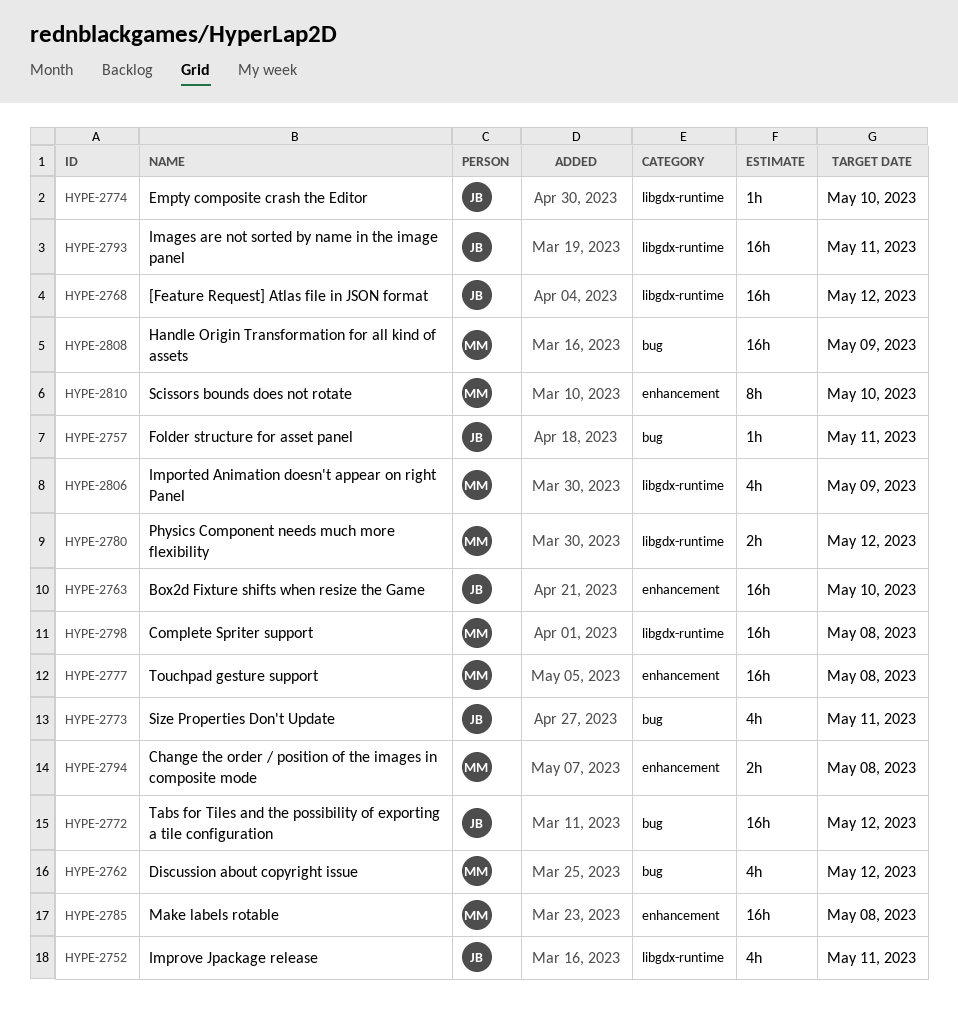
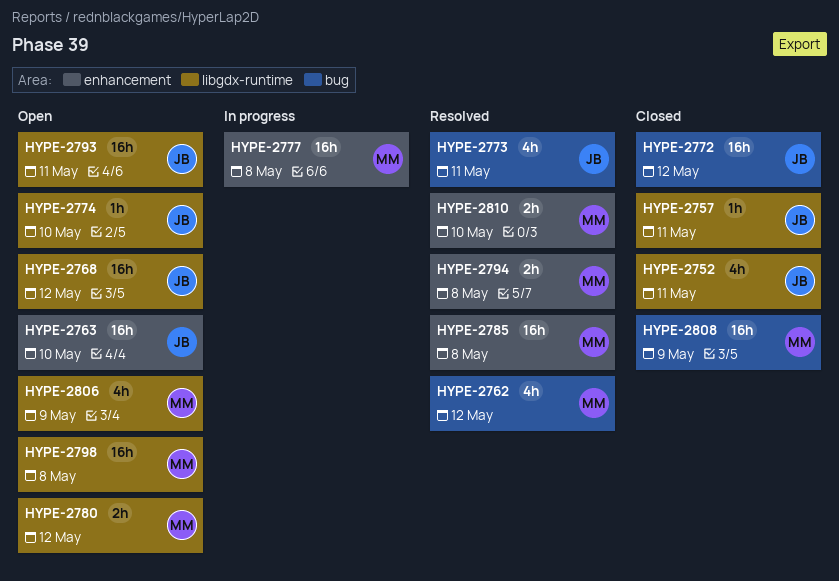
HYPE-2757, label: bug -> libgdx-runtime
HYPE-2810, estimate: 8h -> 2h

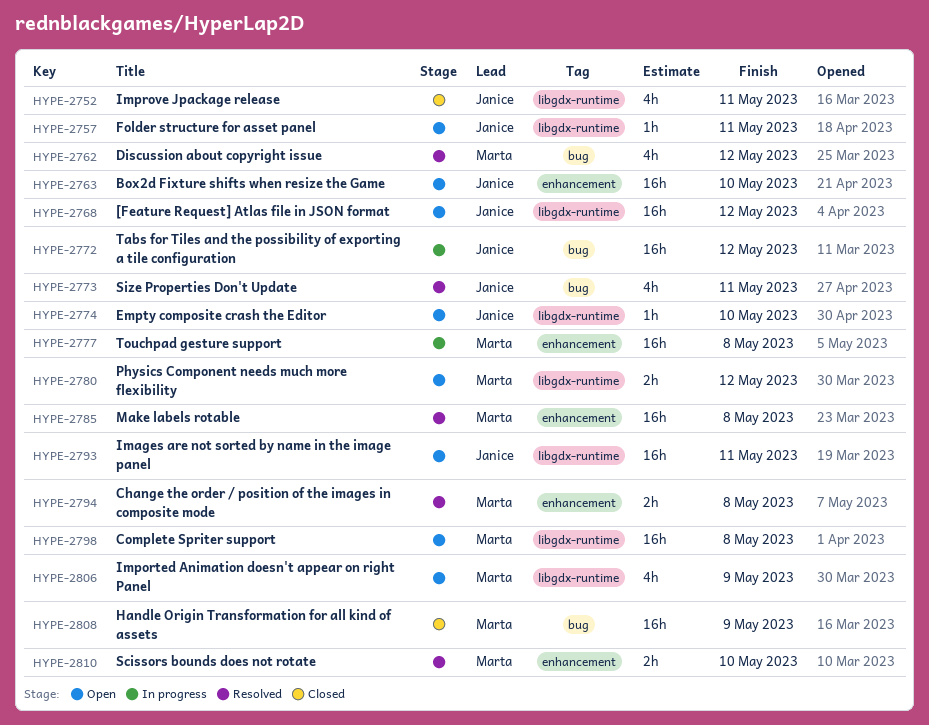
HYPE-2757, status: Closed -> Open
HYPE-2772, status: Closed -> In progress

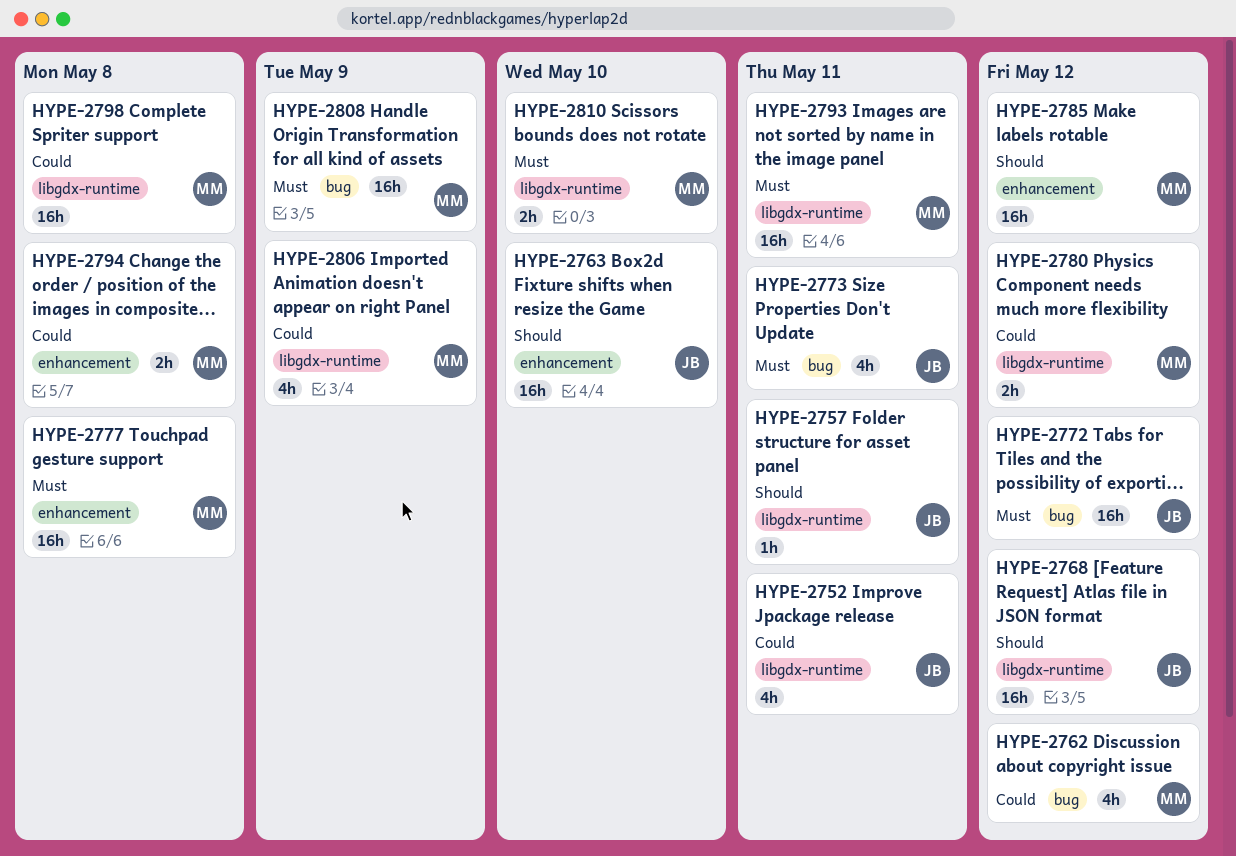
HYPE-2774: present -> none
HYPE-2785, due: May 8 -> May 12
HYPE-2793, owner: Janice -> Marta
HYPE-2810, label: enhancement -> libgdx-runtime

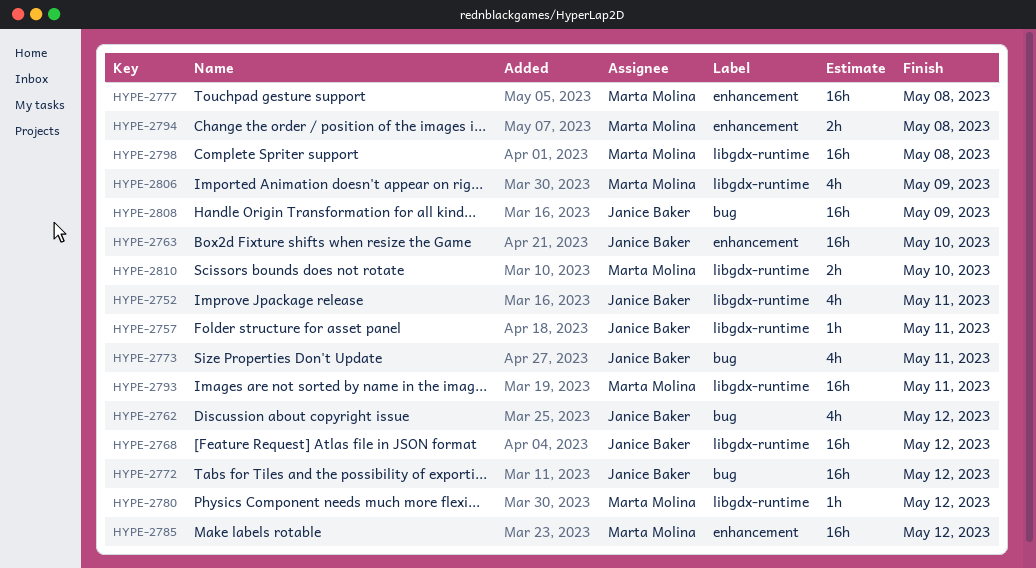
HYPE-2762, owner: Marta Molina -> Janice Baker
HYPE-2780, estimate: 2h -> 1h
HYPE-2808, owner: Marta Molina -> Janice Baker

